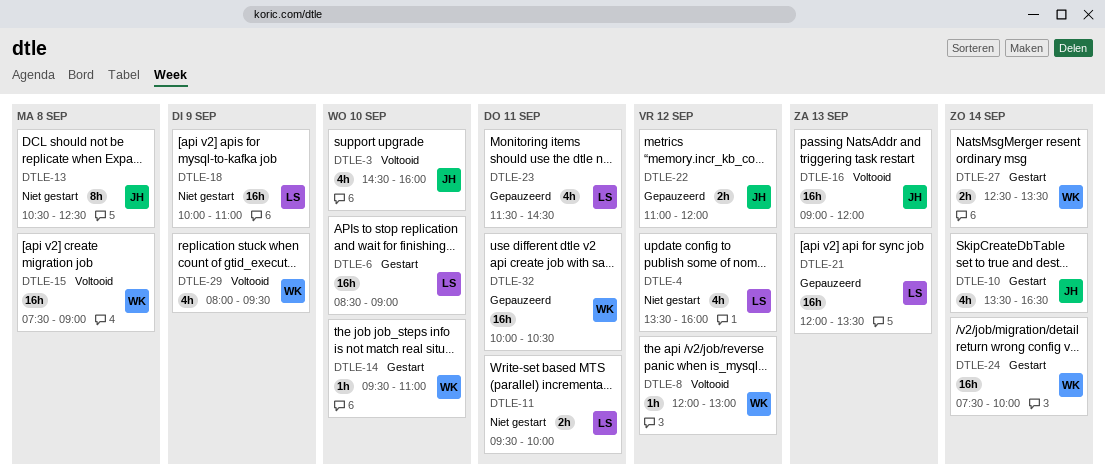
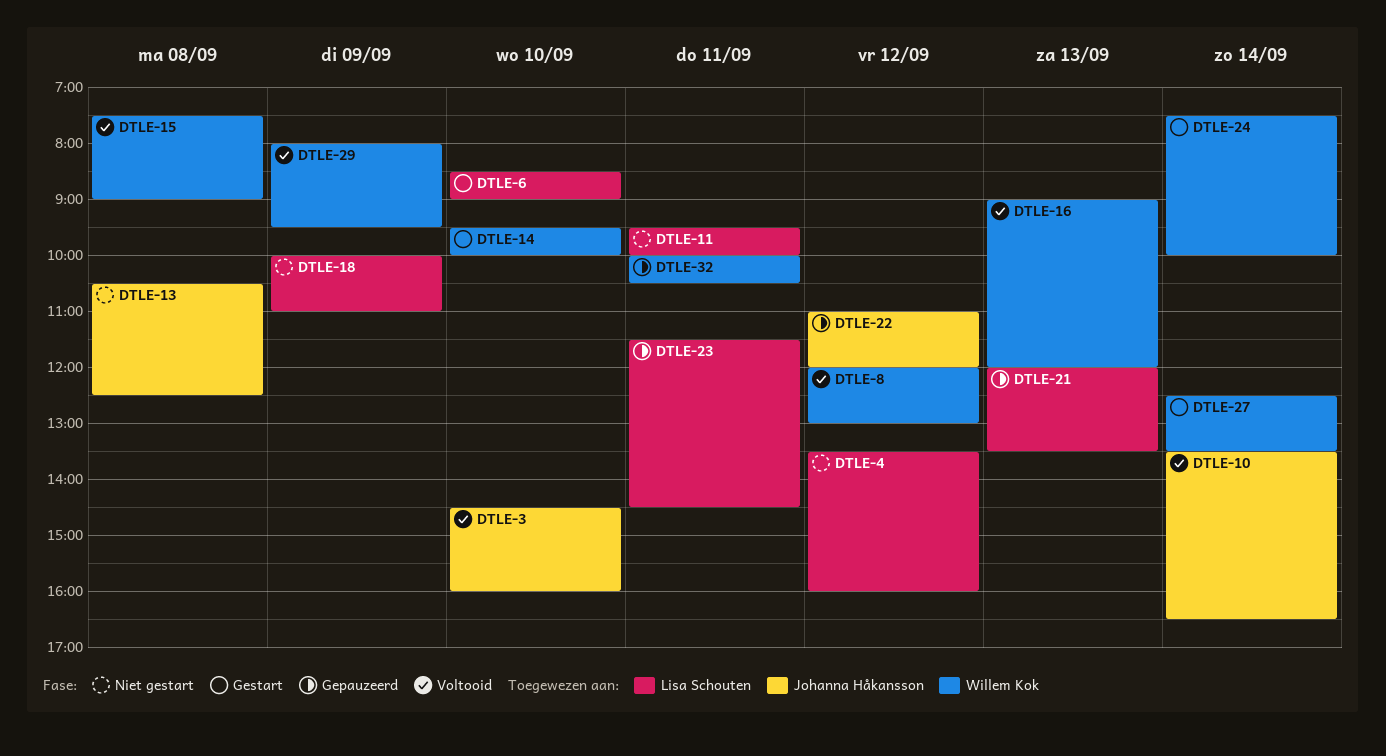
DTLE-10, status: Gestart -> Voltooid
DTLE-14, ends: 11:00 -> 10:00
DTLE-16, owner: Johanna Håkansson -> Willem Kok

